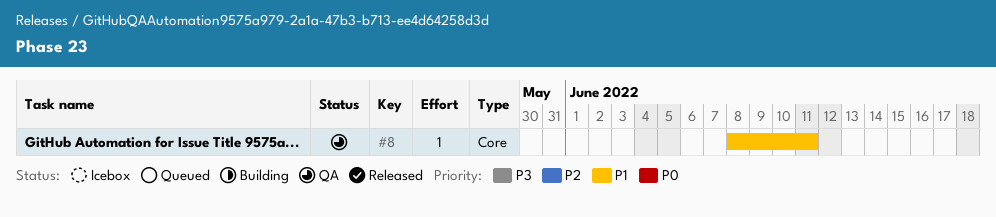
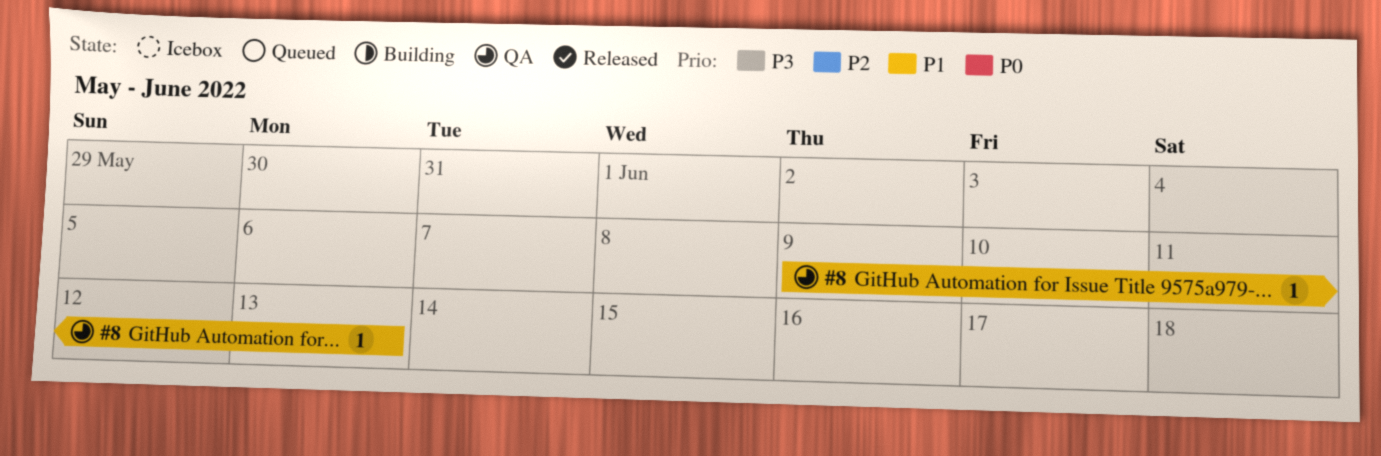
#8, start: Jun 8 -> Jun 9
#8, due: Jun 11 -> Jun 13

